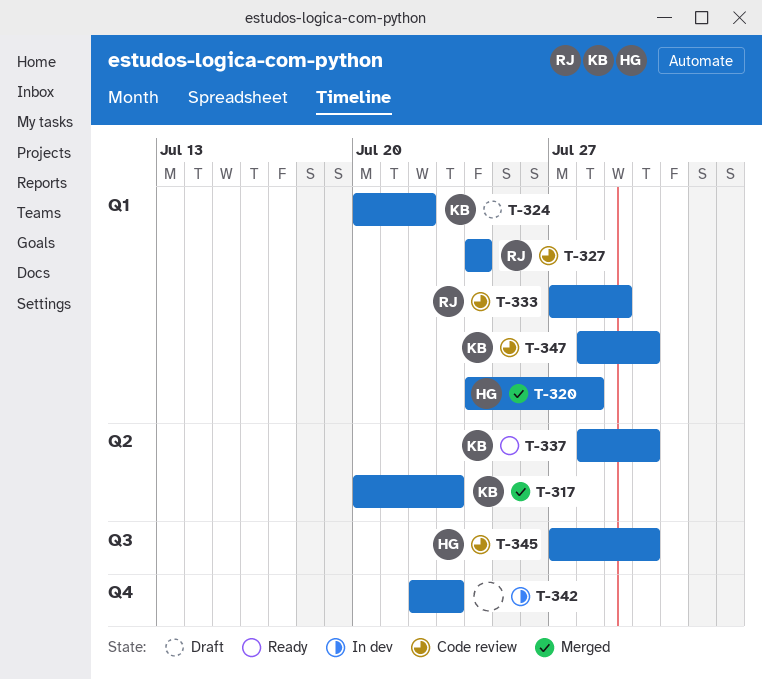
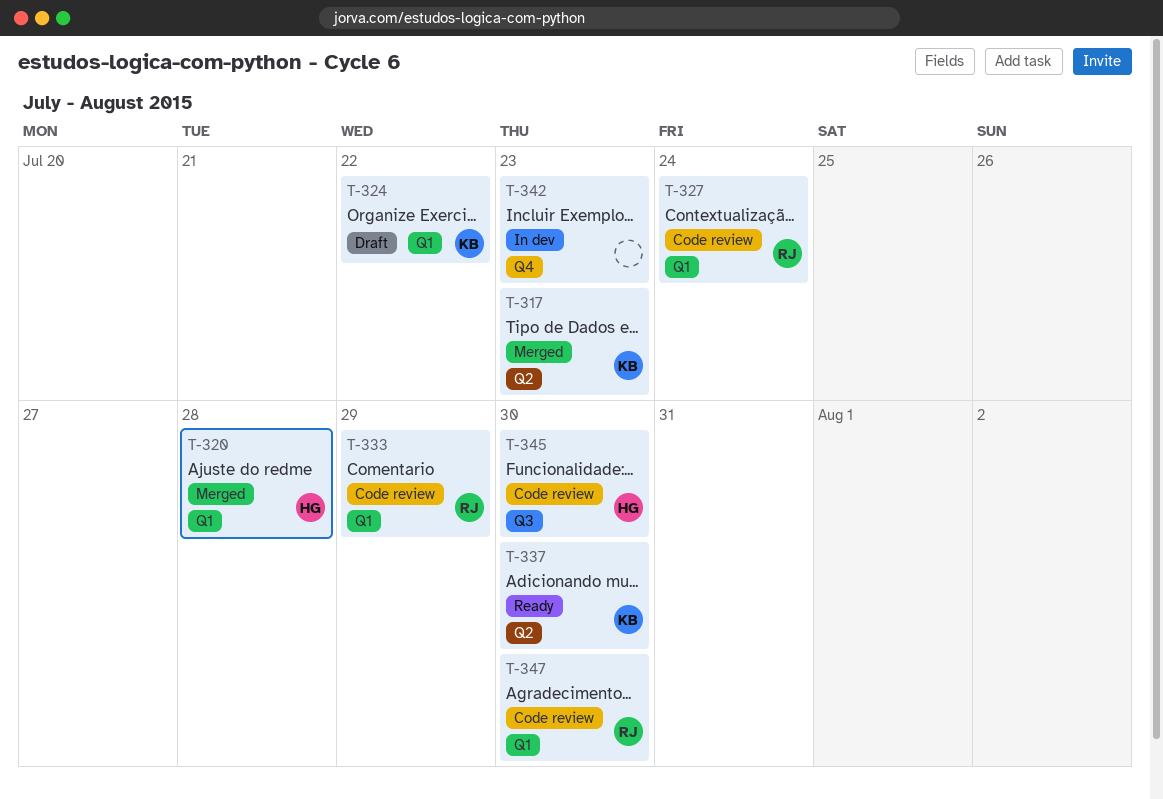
T-347, owner: KB -> RJ

